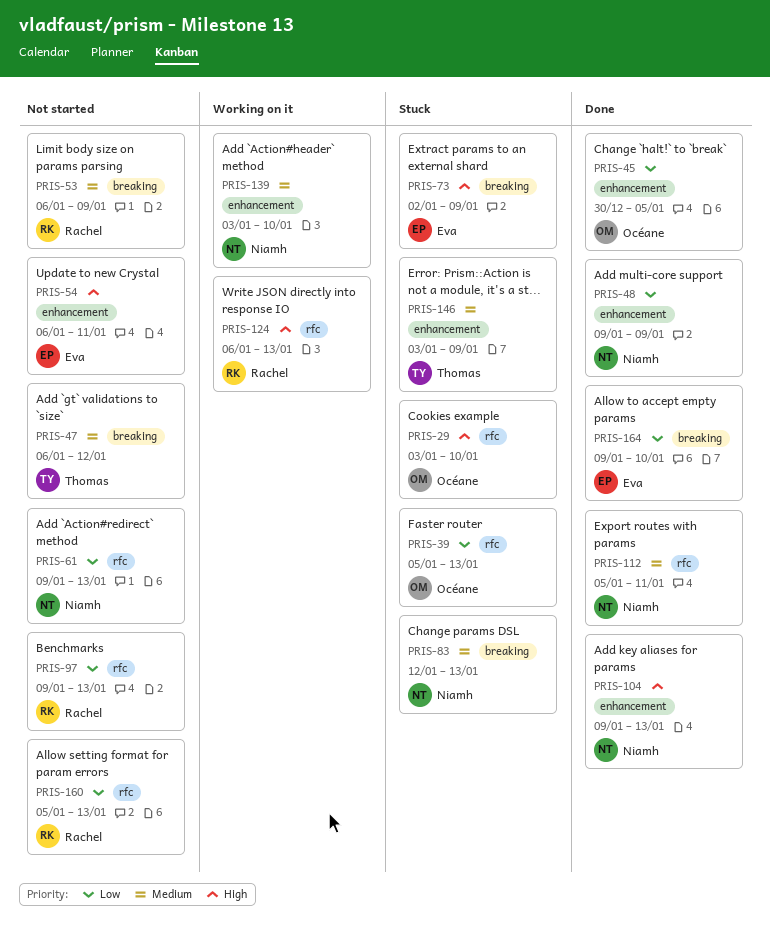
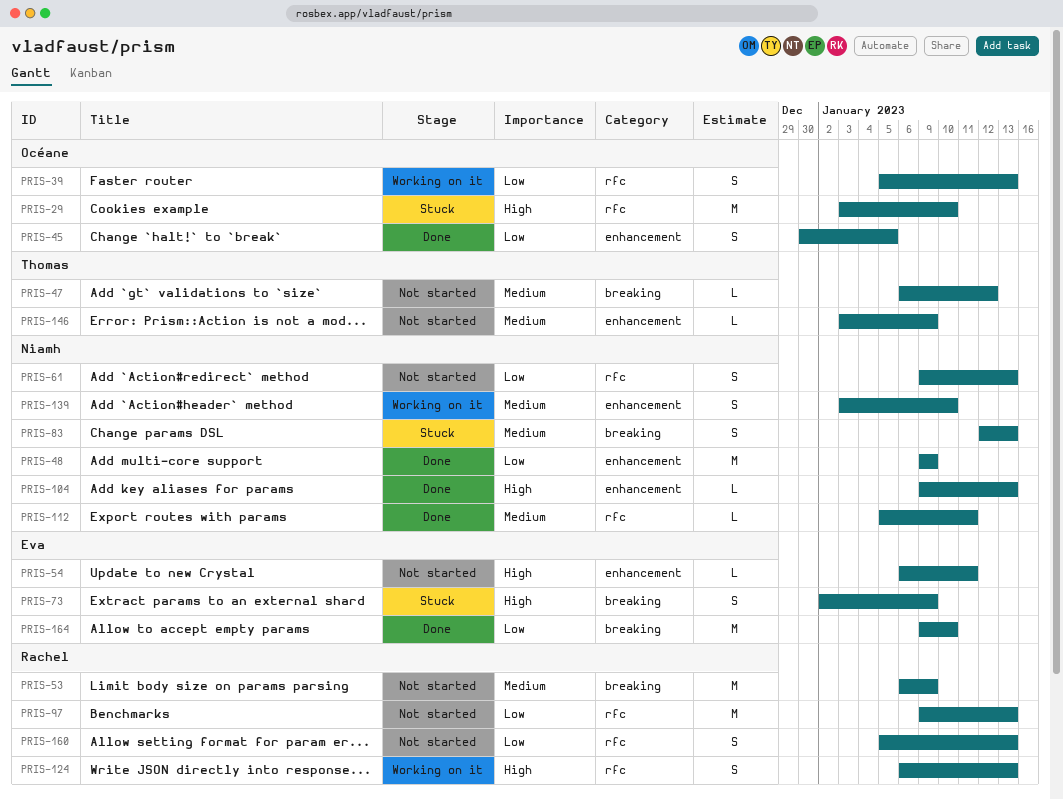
PRIS-39, status: Stuck -> Working on it
PRIS-146, status: Stuck -> Not started

